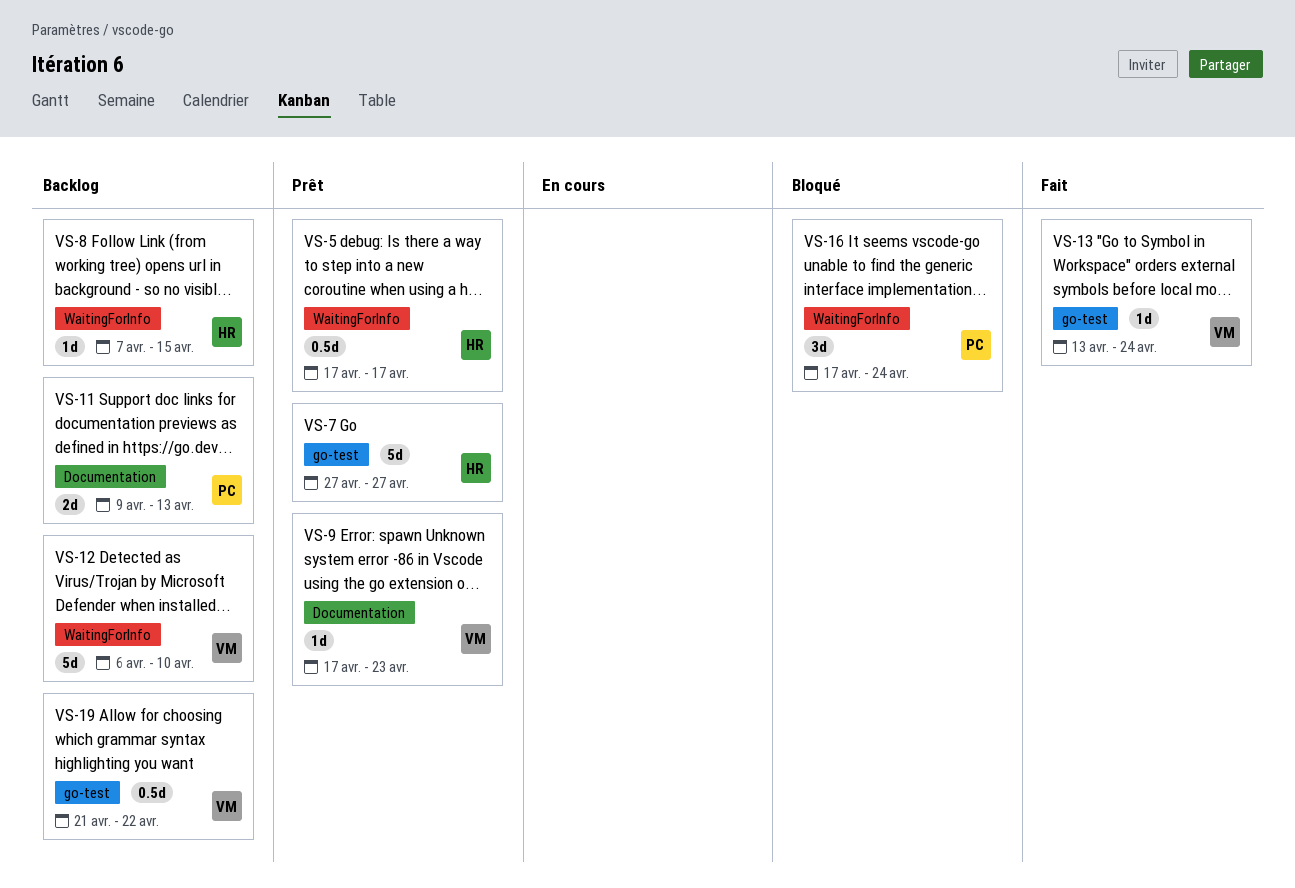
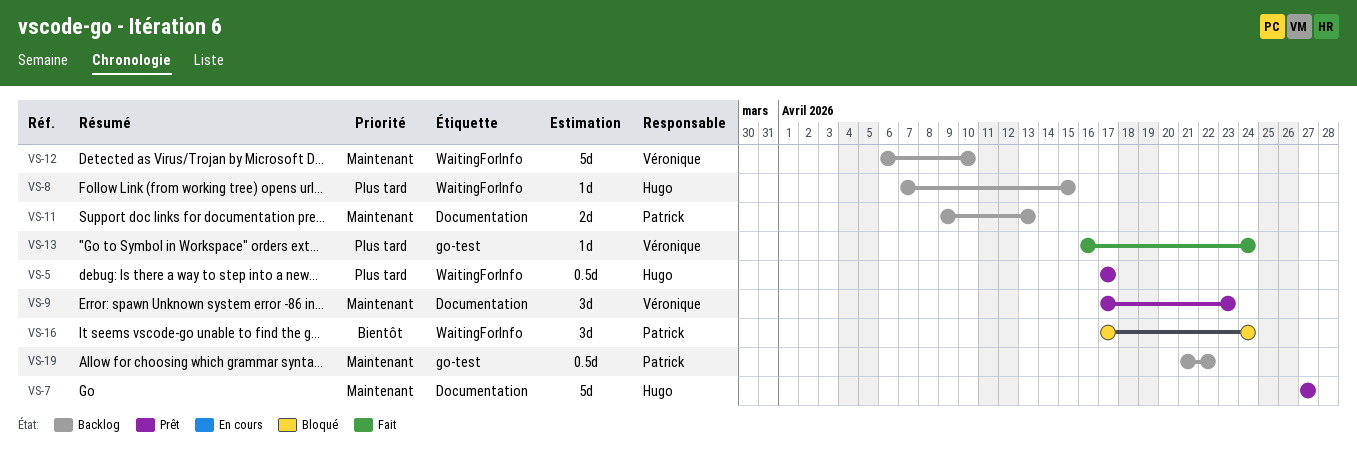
VS-7, label: go-test -> Documentation
VS-9, estimate: 1d -> 3d
VS-13, start: Apr 13 -> Apr 16
VS-19, owner: Véronique -> Patrick

